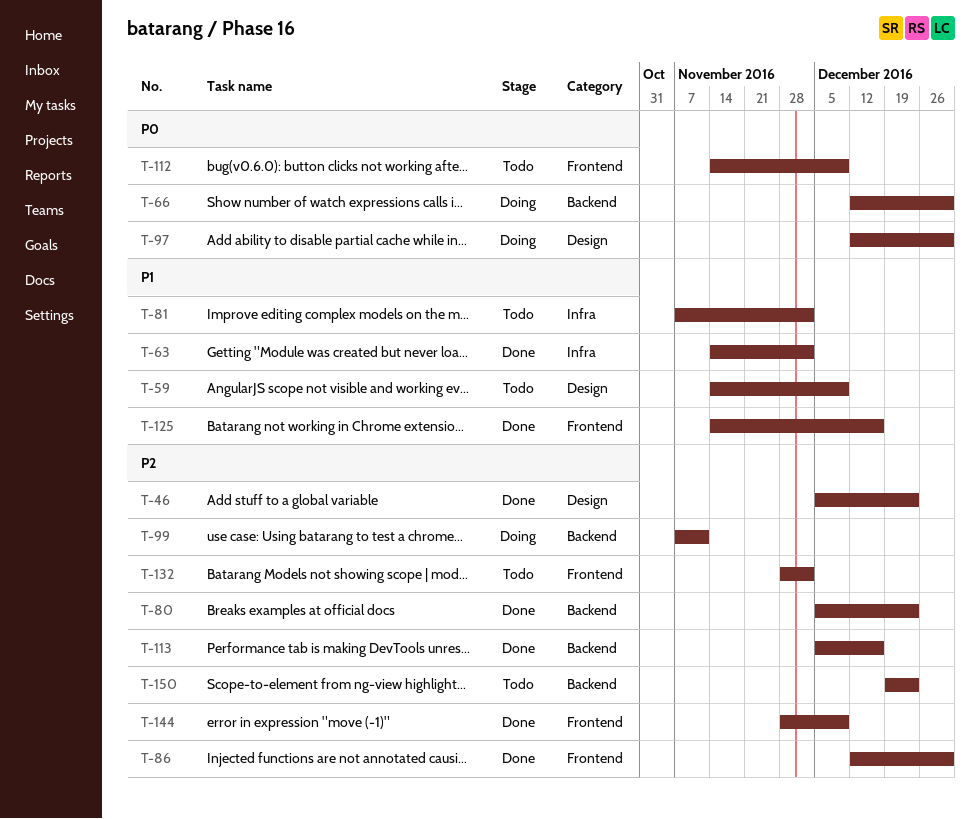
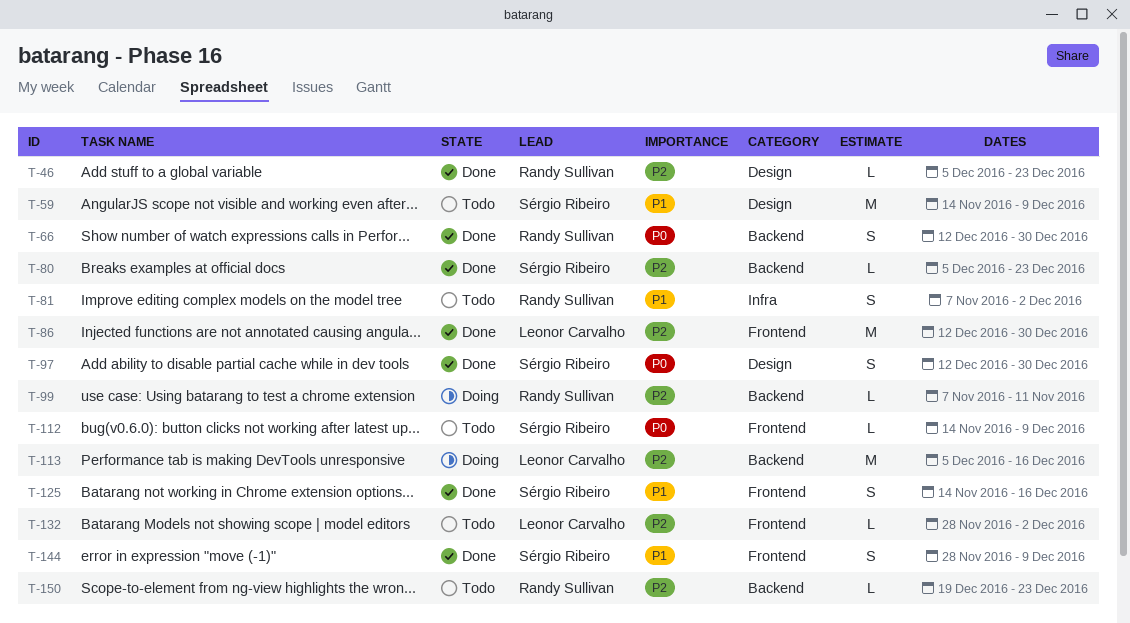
T-63: present -> none
T-66, status: Doing -> Done
T-97, status: Doing -> Done
T-113, status: Done -> Doing
T-144, priority: P2 -> P1

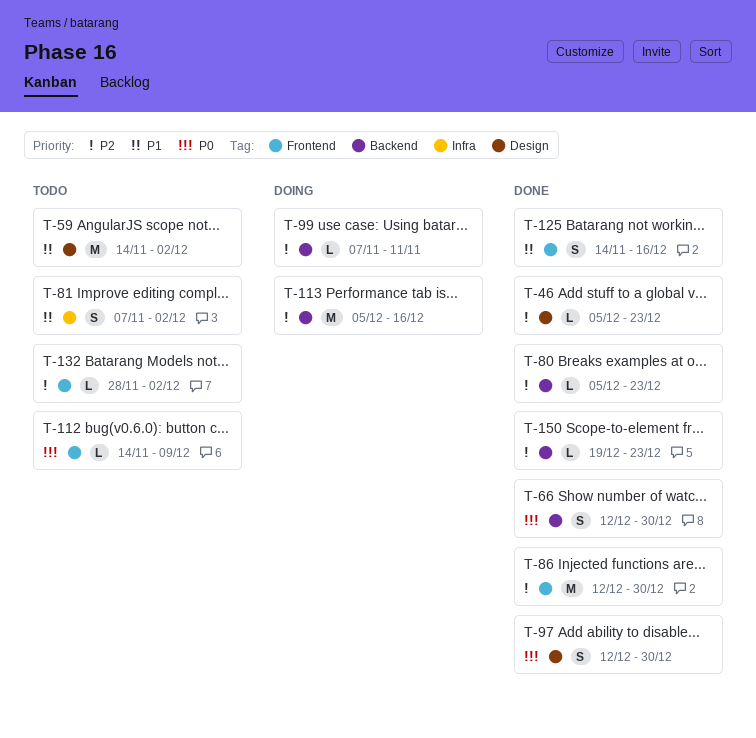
T-59, due: Dec 9 -> Dec 2
T-144: present -> none
T-150, status: Todo -> Done

